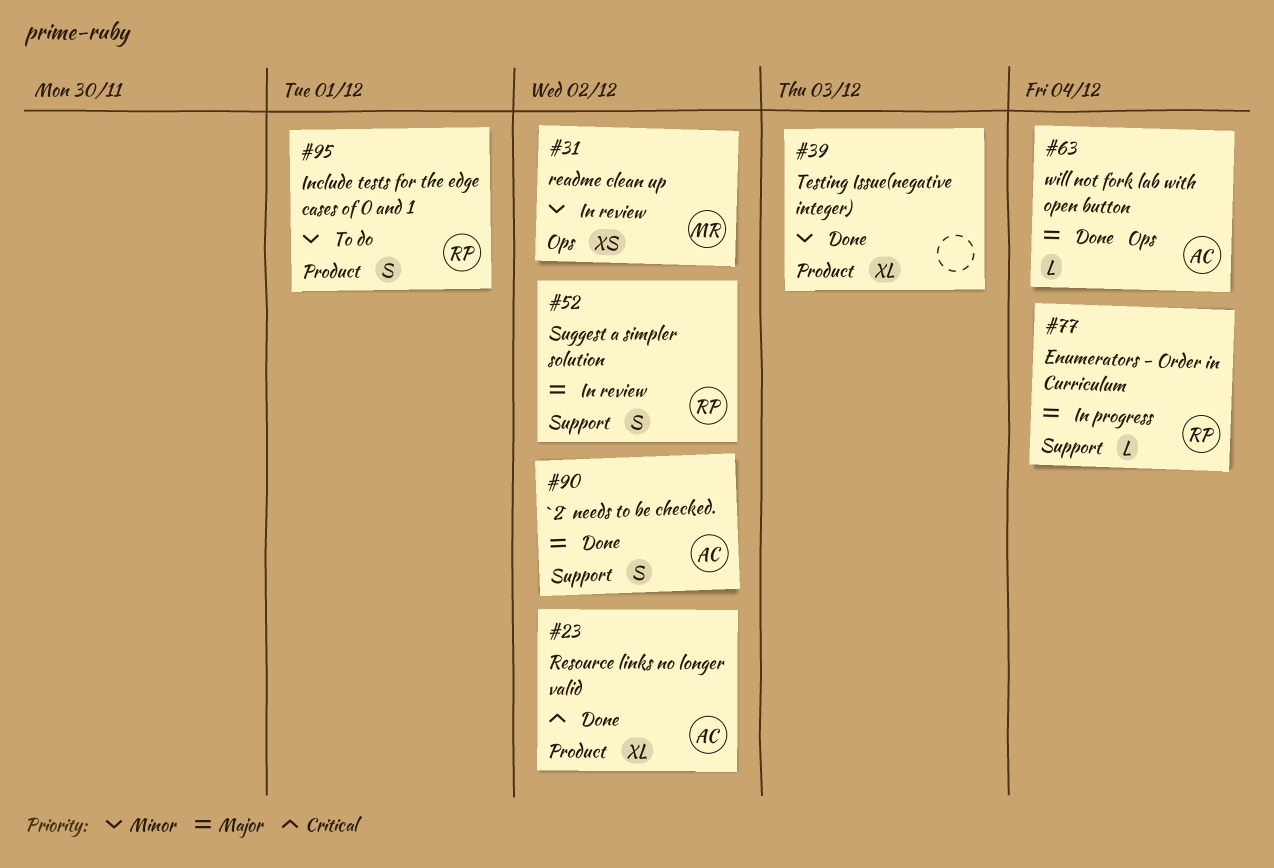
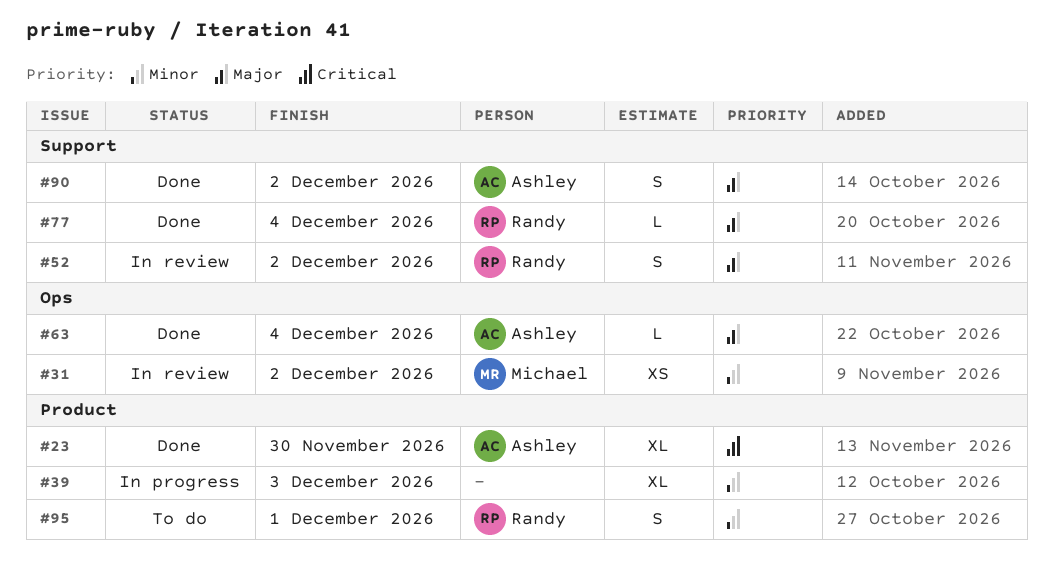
#23, due: Dec 2 -> Nov 30
#39, status: Done -> In progress
#77, status: In progress -> Done

